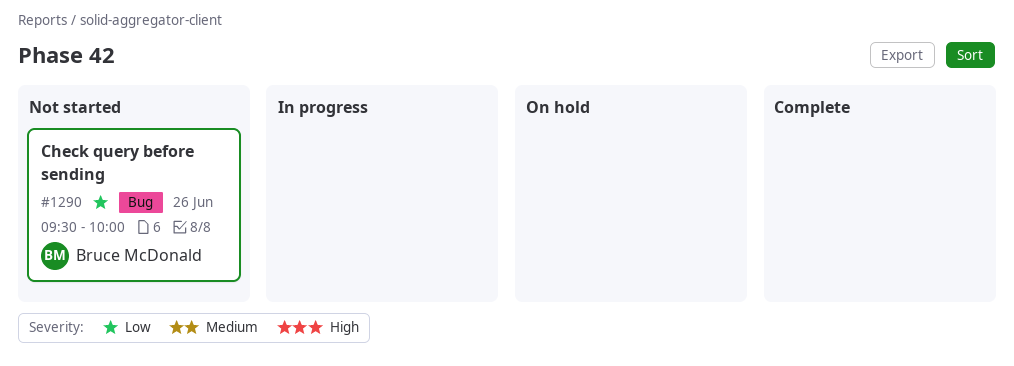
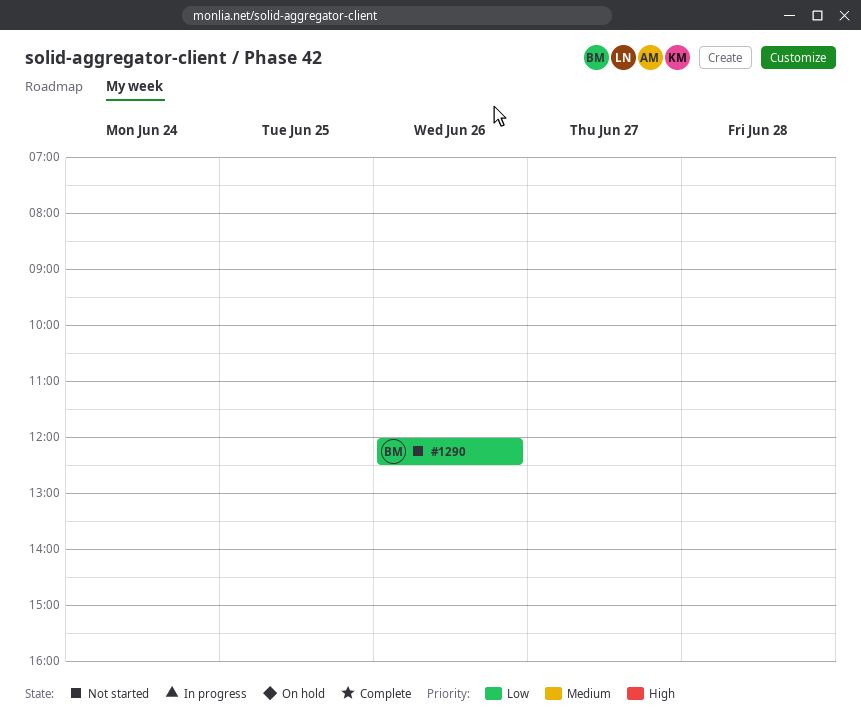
#1290, begins: 09:30 -> 12:00
#1290, ends: 10:00 -> 12:30

